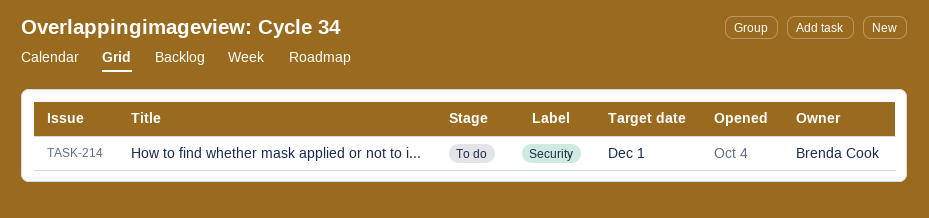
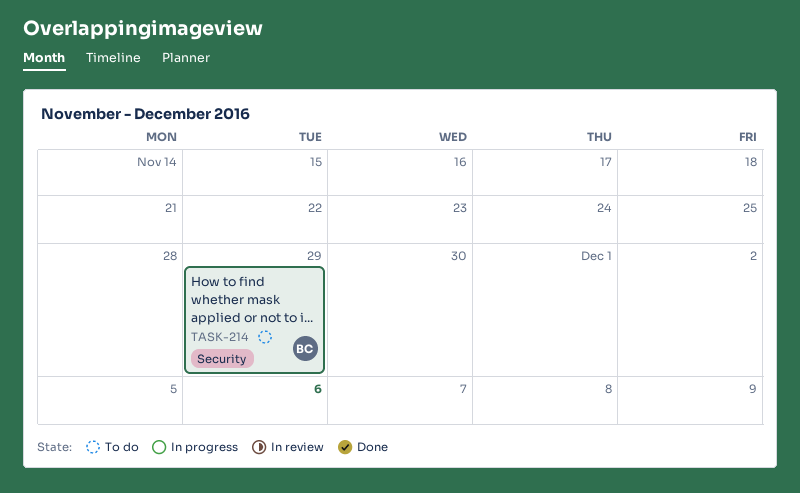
TASK-214, due: Dec 1 -> Nov 29

